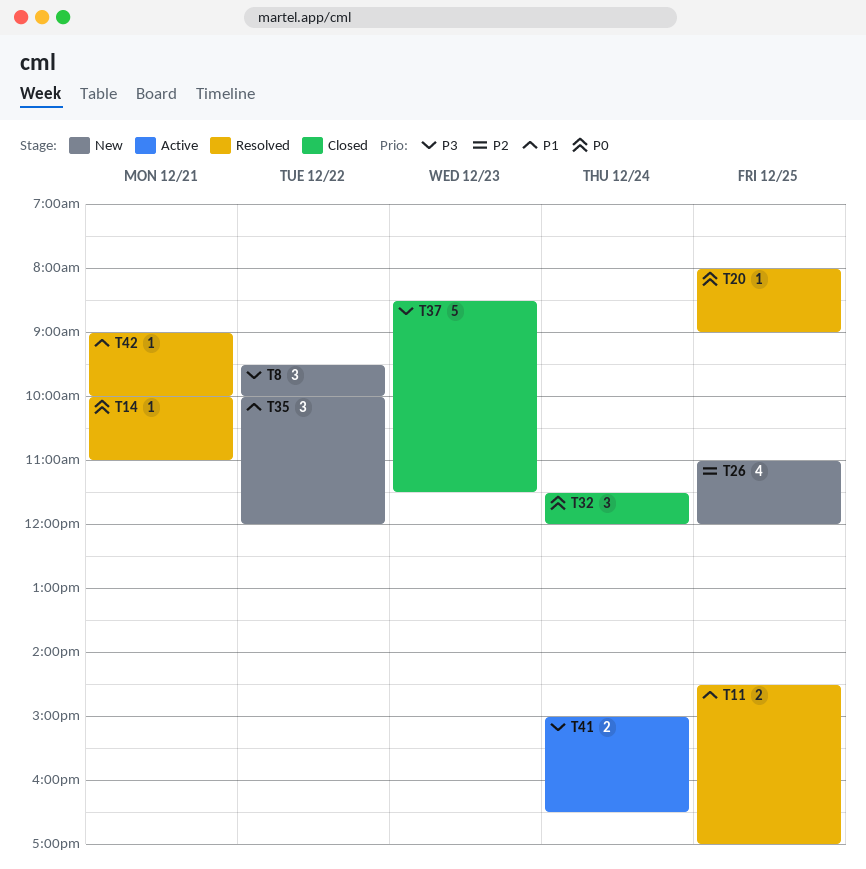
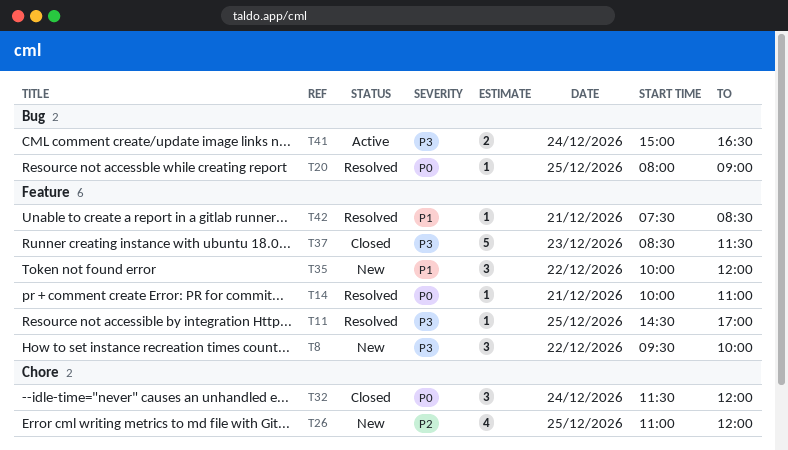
T11, priority: P1 -> P3
T11, estimate: 2 -> 1
T42, begins: 09:00 -> 07:30
T42, ends: 10:00 -> 08:30

